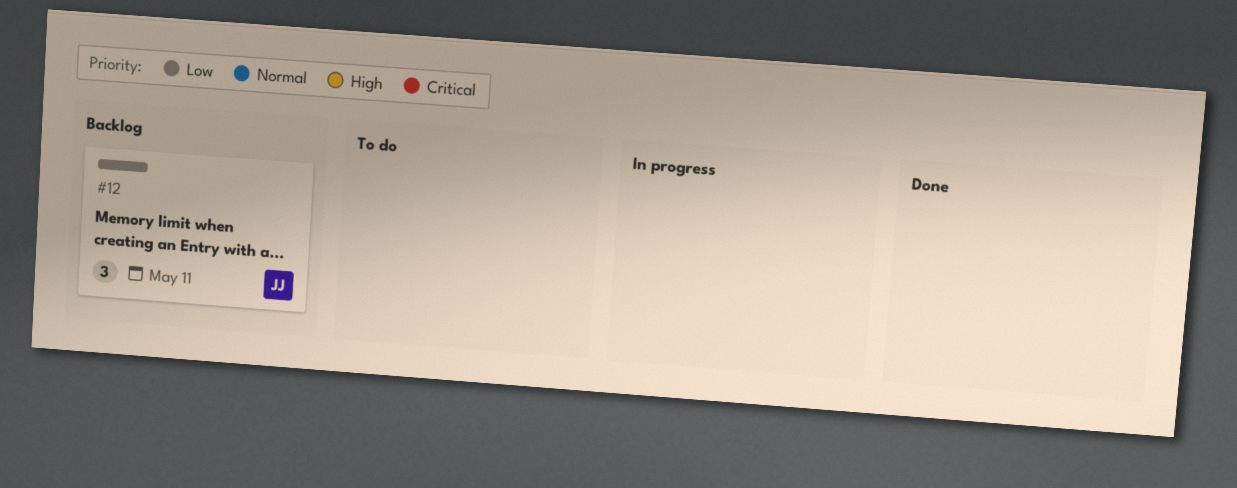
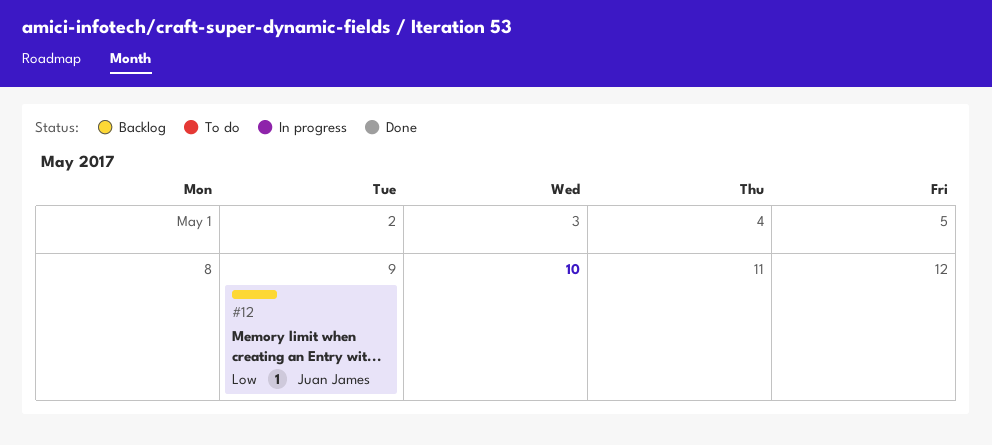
#12, estimate: 3 -> 1
#12, due: May 11 -> May 9

